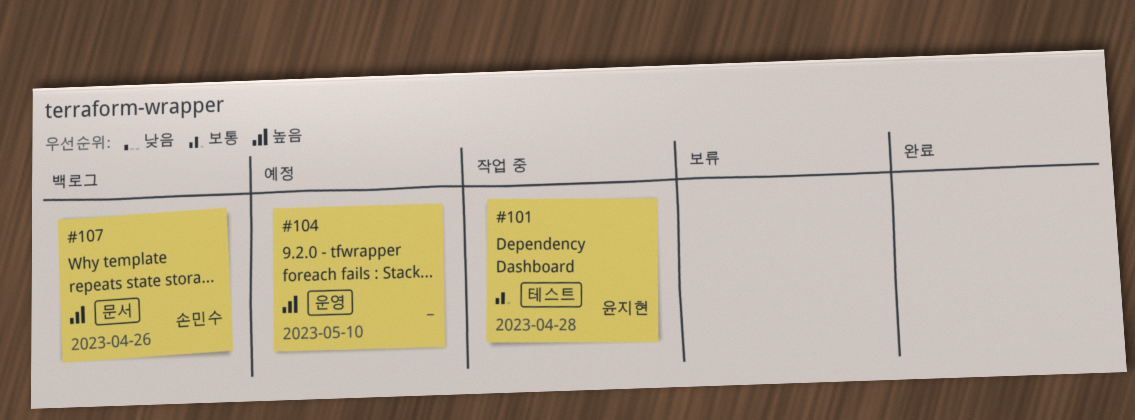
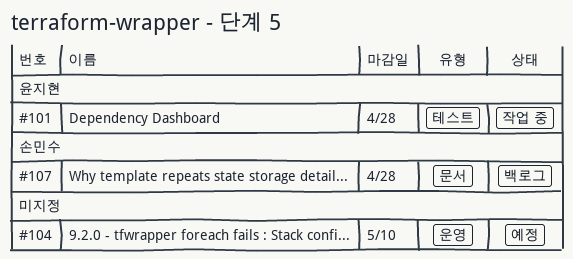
#107, due: Apr 26 -> Apr 28

